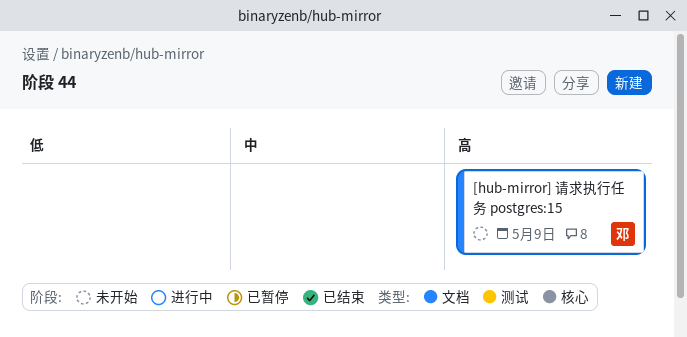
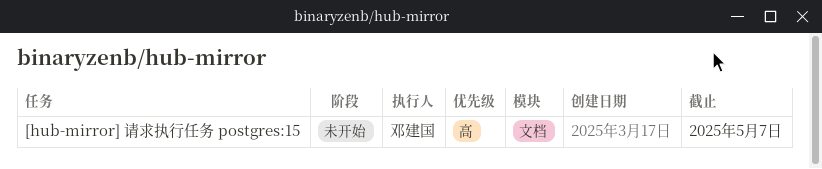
[hub-mirror] 请求执行任务 postgres:15, due: May 9 -> May 7

